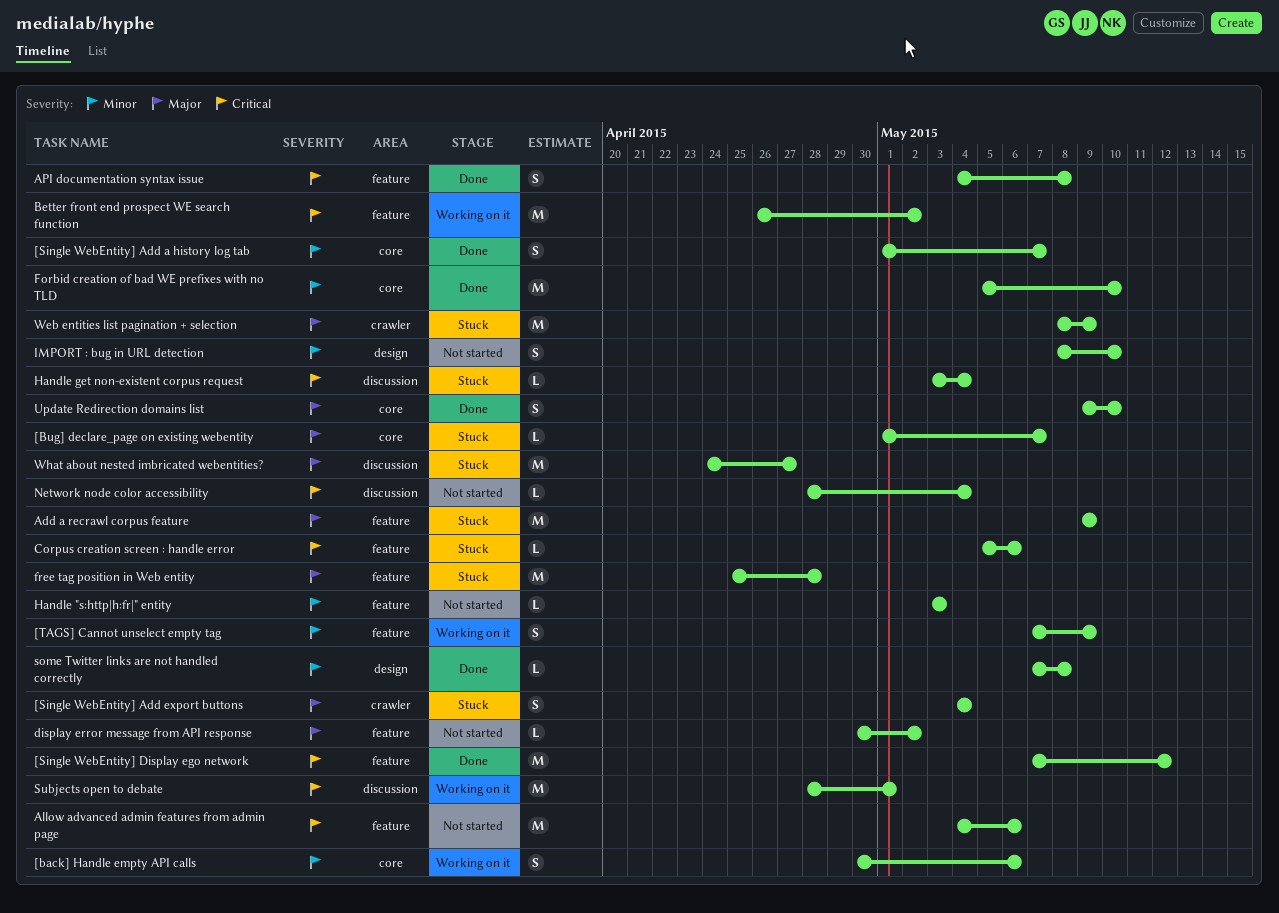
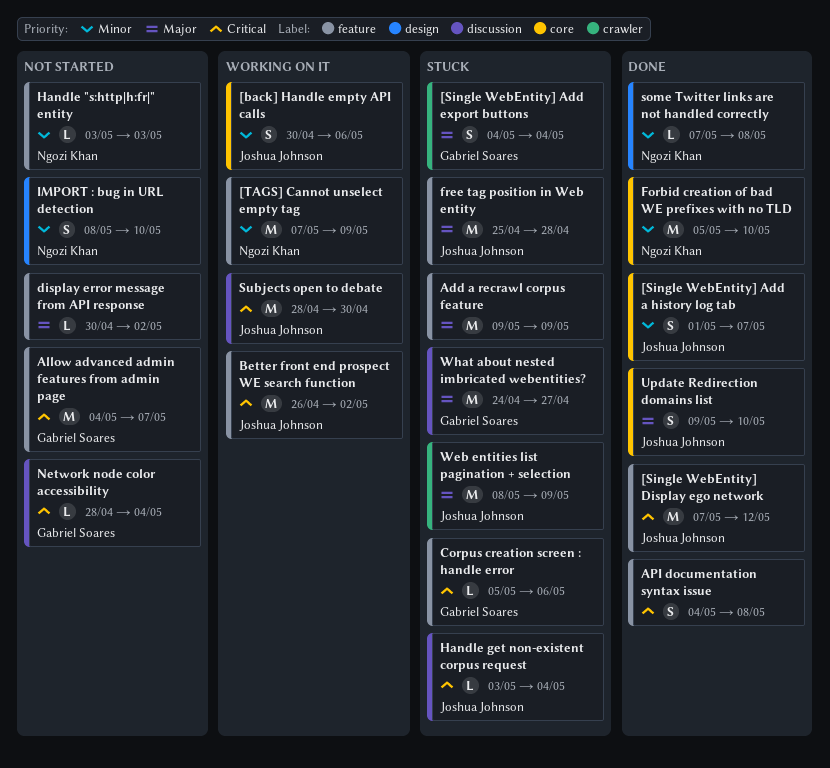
[Bug] declare_page on existing webentity: present -> none
[TAGS] Cannot unselect empty tag, estimate: S -> M
Allow advanced admin features from admin page, due: May 6 -> May 7
Subjects open to debate, due: May 1 -> Apr 30

